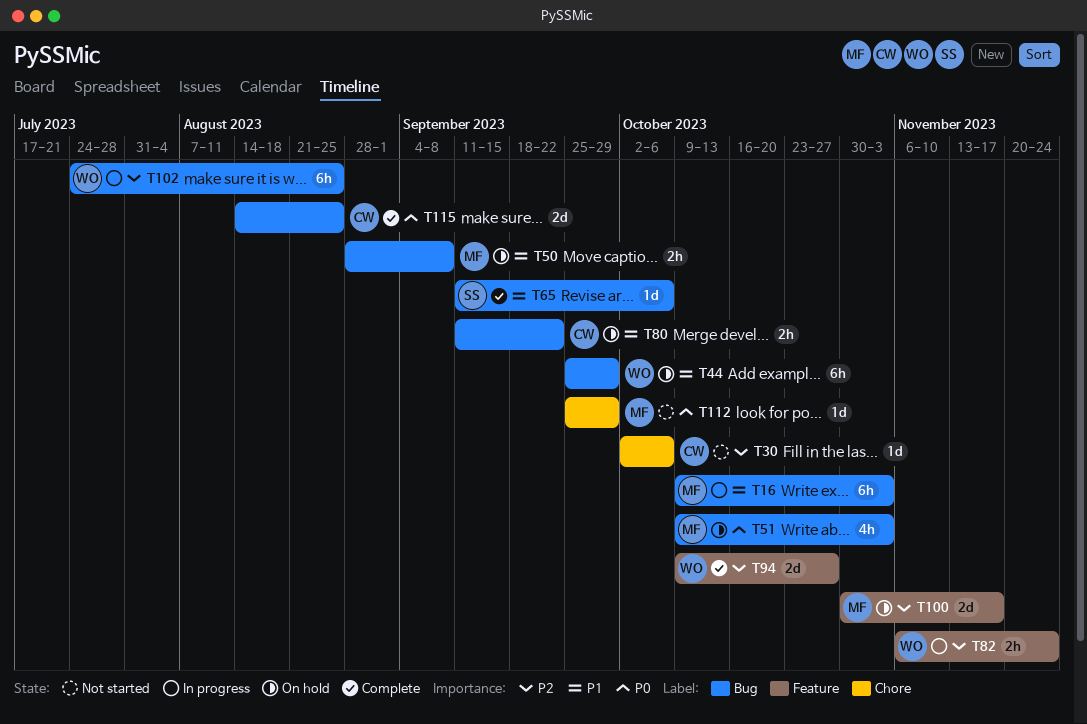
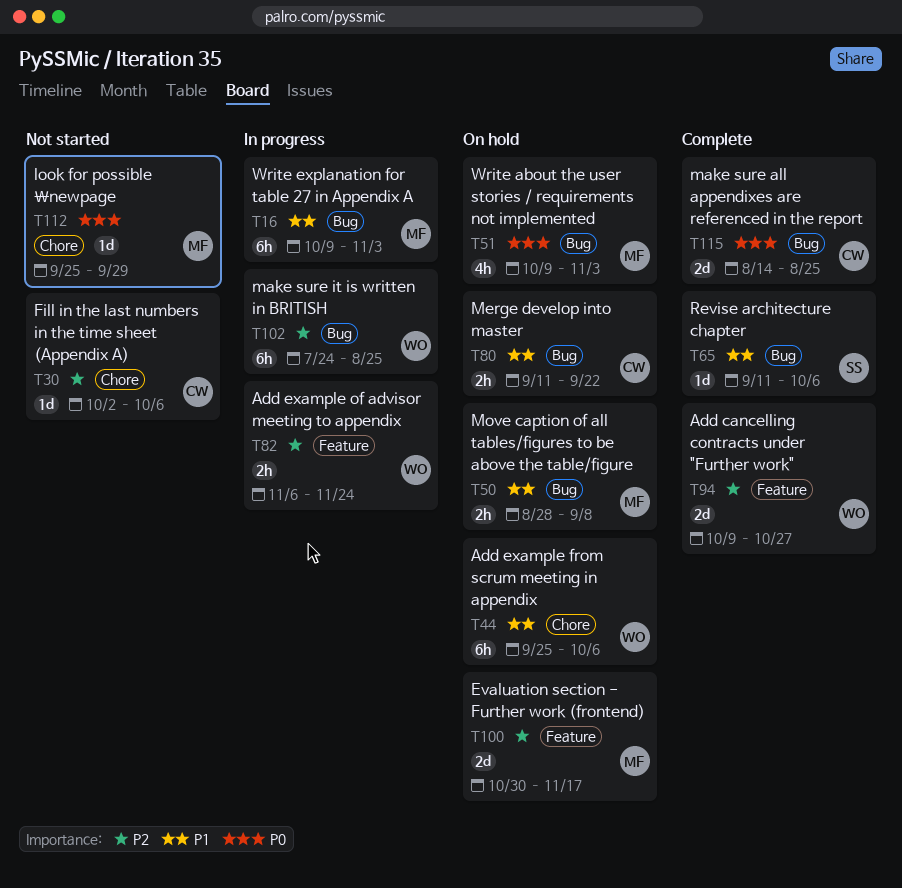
T44, label: Bug -> Chore
T44, due: Sep 29 -> Oct 6

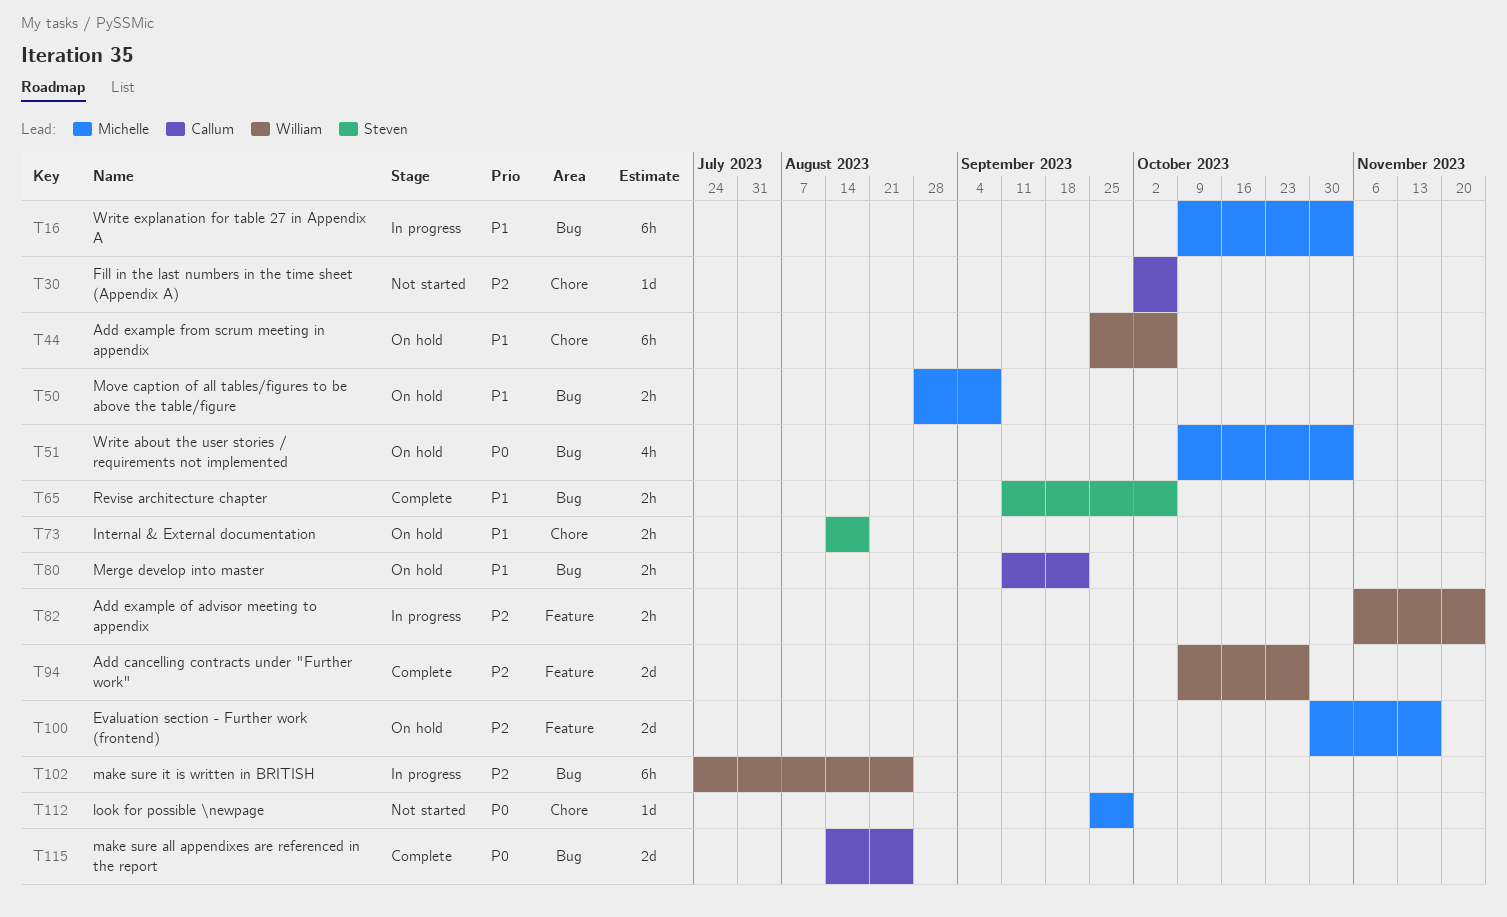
T65, estimate: 1d -> 2h
T73: none -> present

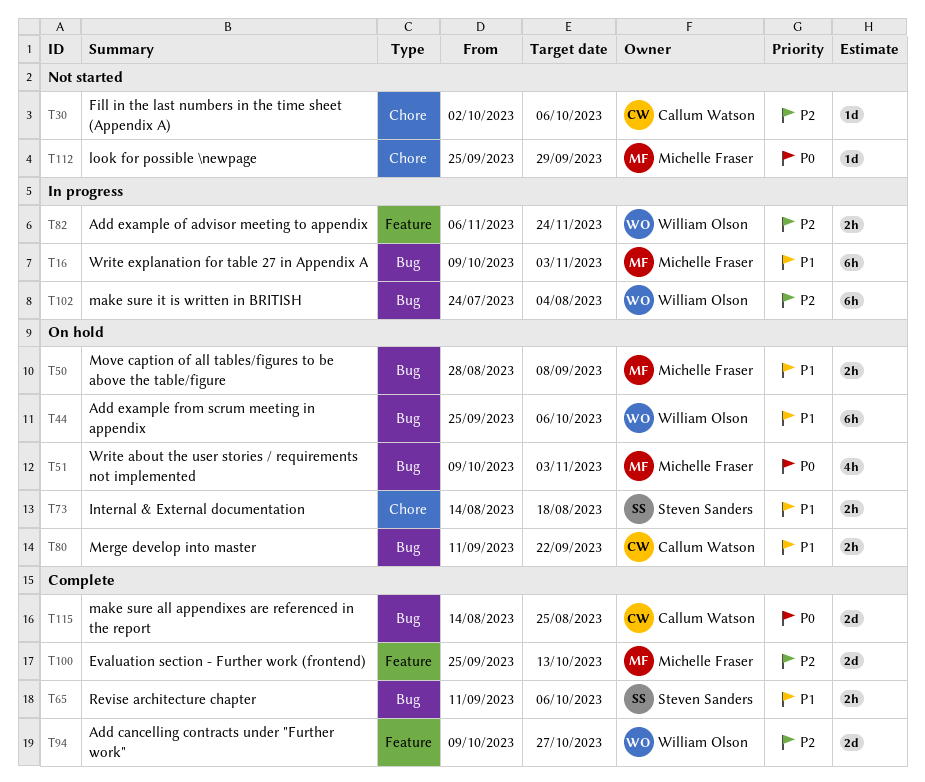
T44, label: Chore -> Bug
T100, status: On hold -> Complete
T100, start: Oct 30 -> Sep 25
T100, due: Nov 17 -> Oct 13
T102, due: Aug 25 -> Aug 4

